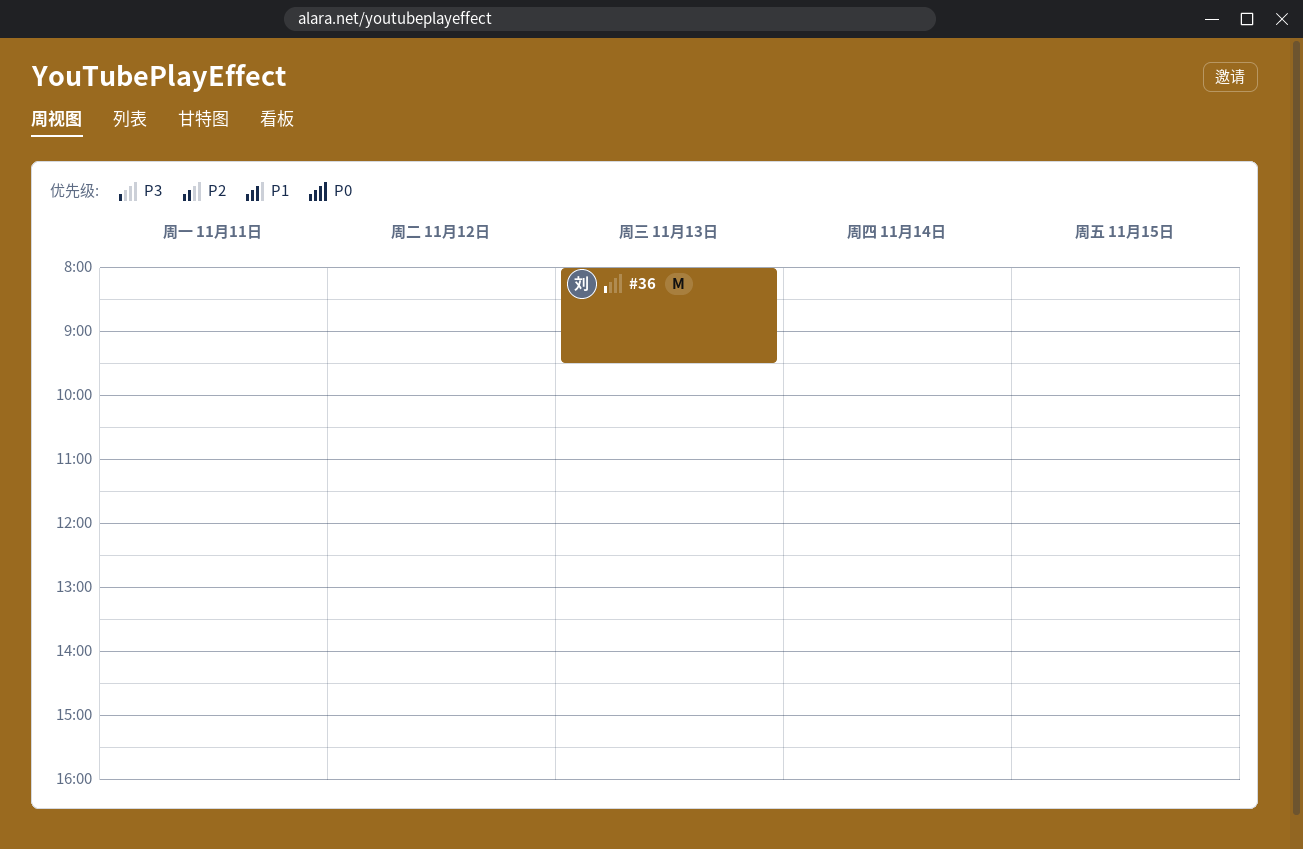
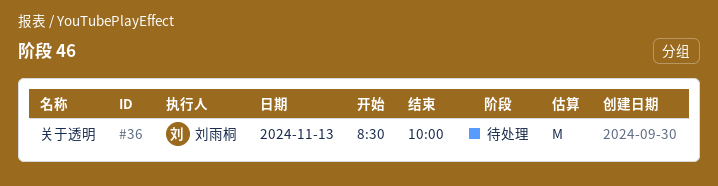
#36, begins: 08:00 -> 08:30
#36, ends: 09:30 -> 10:00

